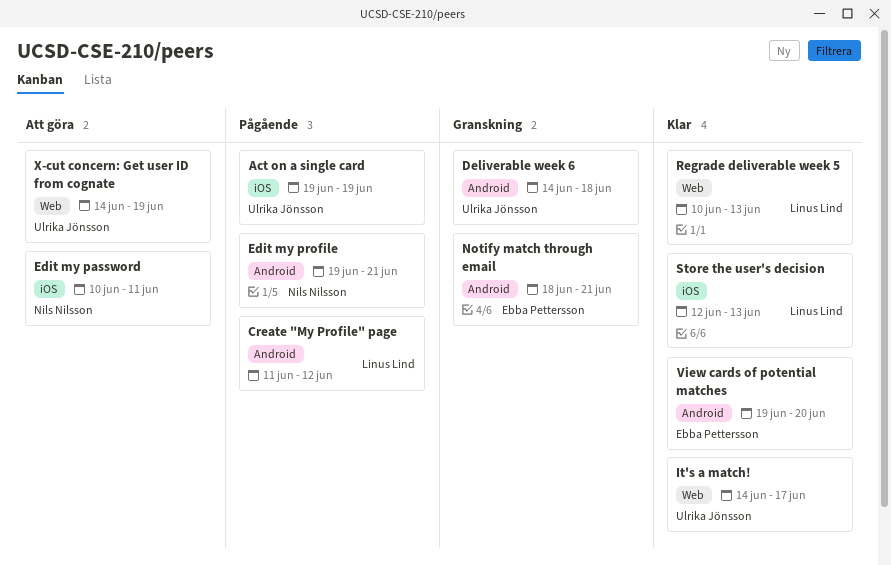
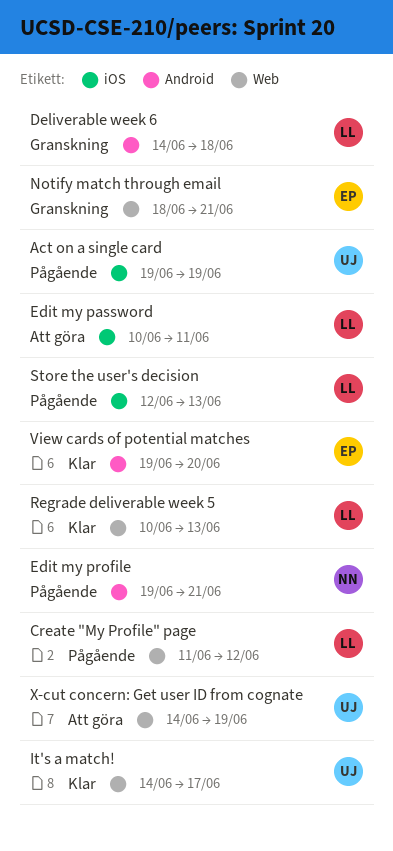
Create "My Profile" page, label: Android -> Web
Deliverable week 6, owner: Ulrika Jönsson -> Linus Lind
Edit my password, owner: Nils Nilsson -> Linus Lind
Notify match through email, label: Android -> Web
Store the user's decision, status: Klar -> Pågående

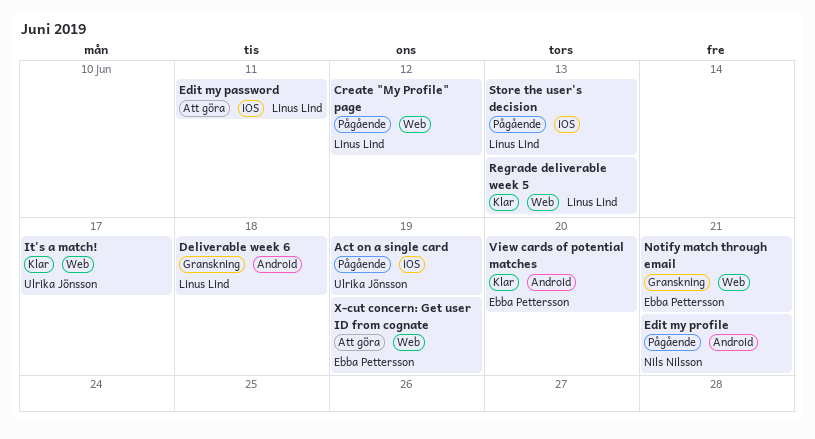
X-cut concern: Get user ID from cognate, owner: Ulrika Jönsson -> Ebba Pettersson

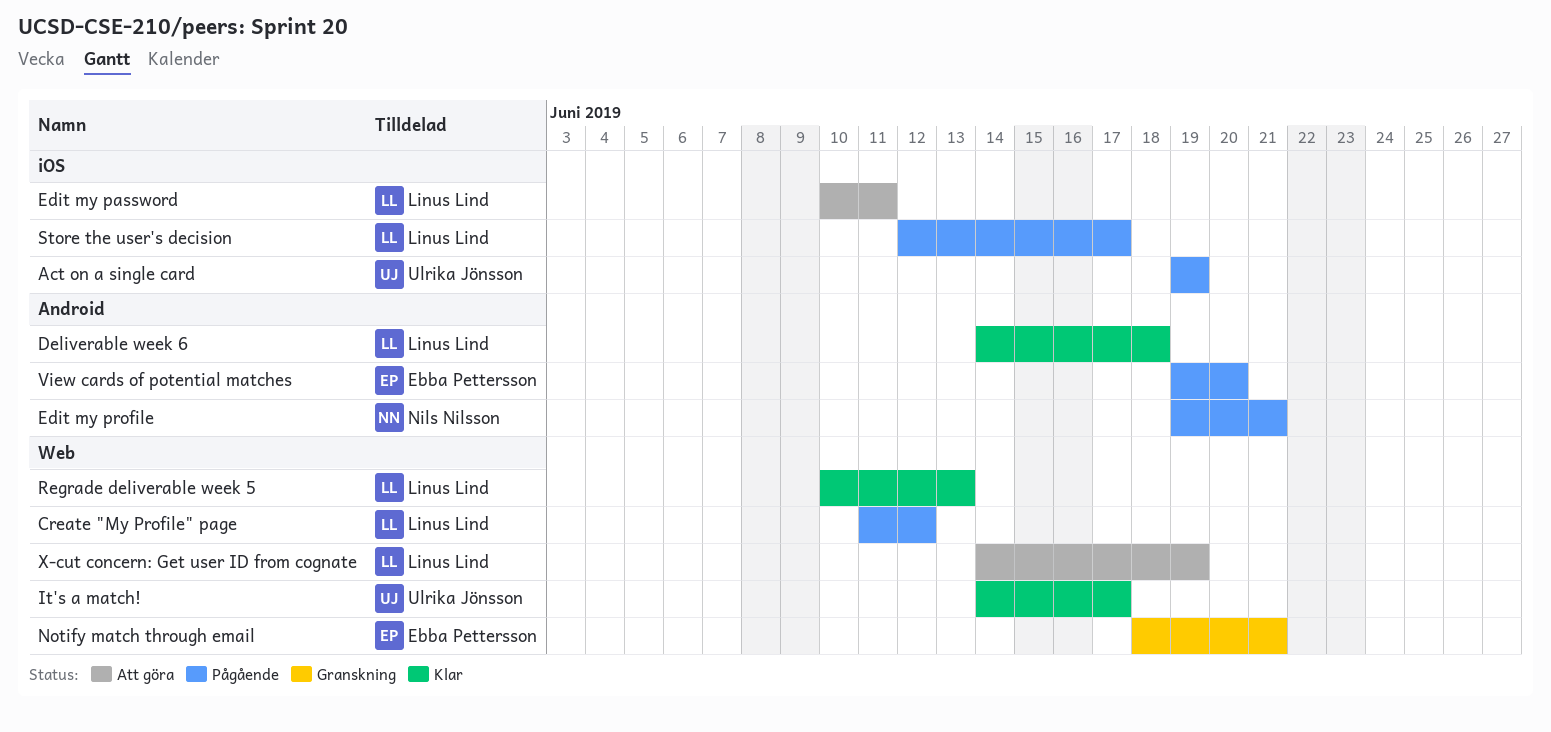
Deliverable week 6, status: Granskning -> Klar
Store the user's decision, due: Jun 13 -> Jun 17
View cards of potential matches, status: Klar -> Pågående
X-cut concern: Get user ID from cognate, owner: Ebba Pettersson -> Linus Lind

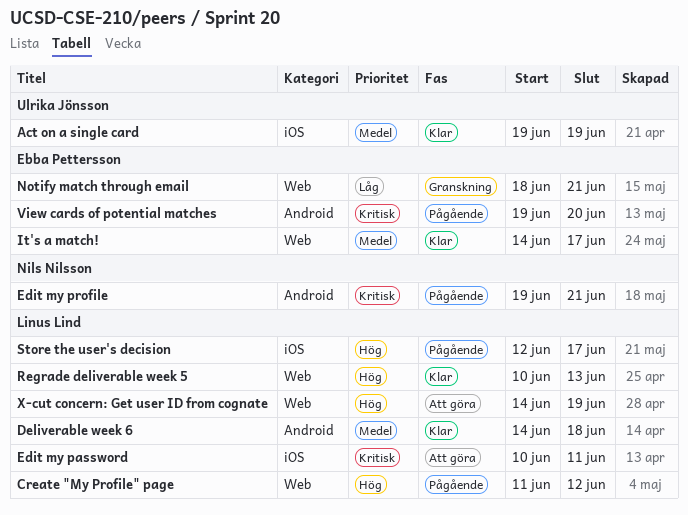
Act on a single card, status: Pågående -> Klar
It's a match!, owner: Ulrika Jönsson -> Ebba Pettersson

